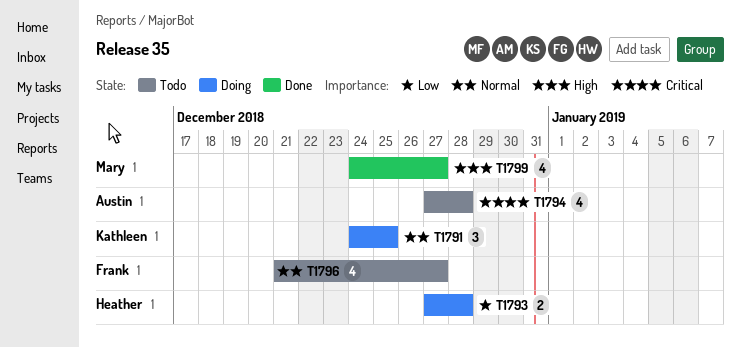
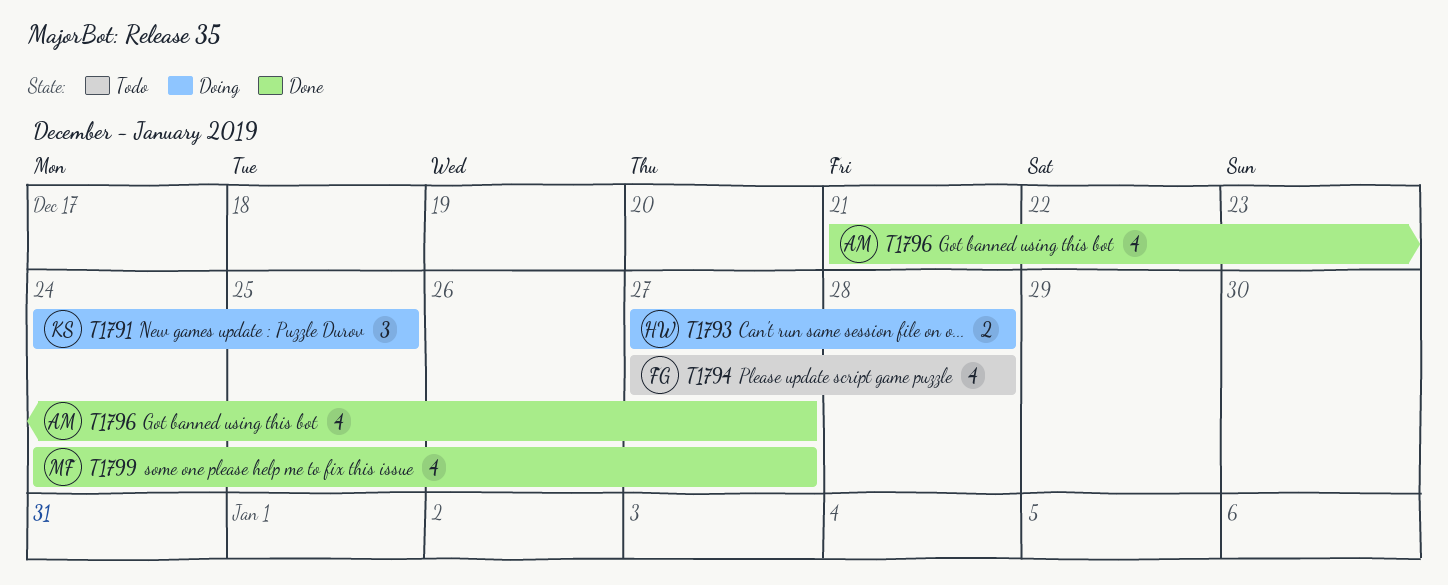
T1794, owner: Austin -> Frank
T1796, status: Todo -> Done
T1796, owner: Frank -> Austin

